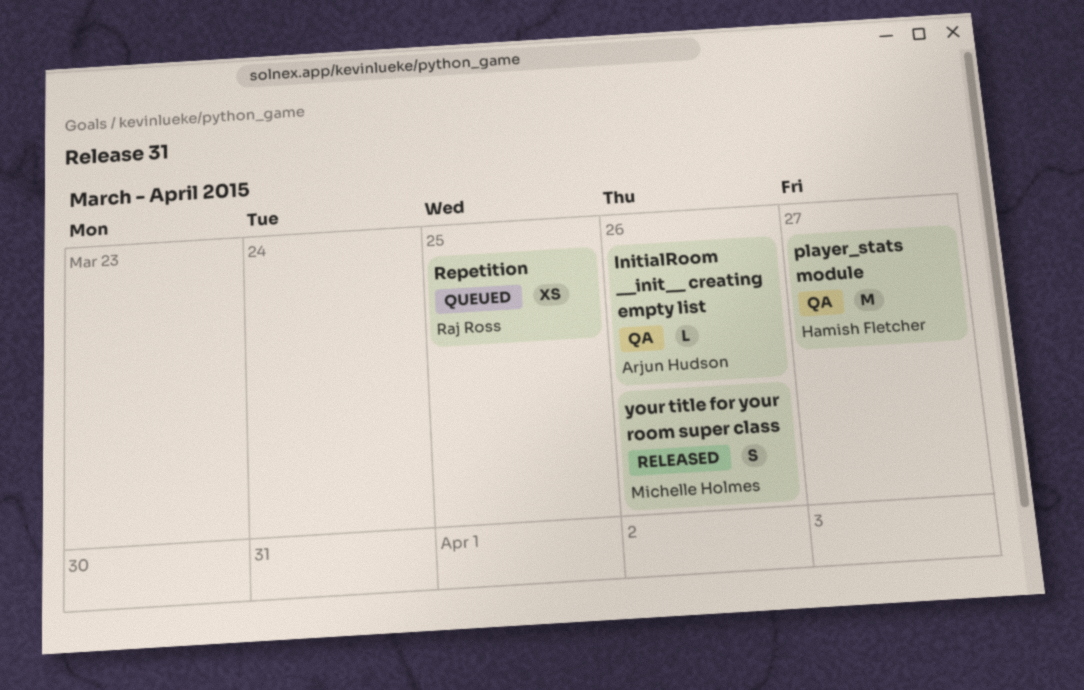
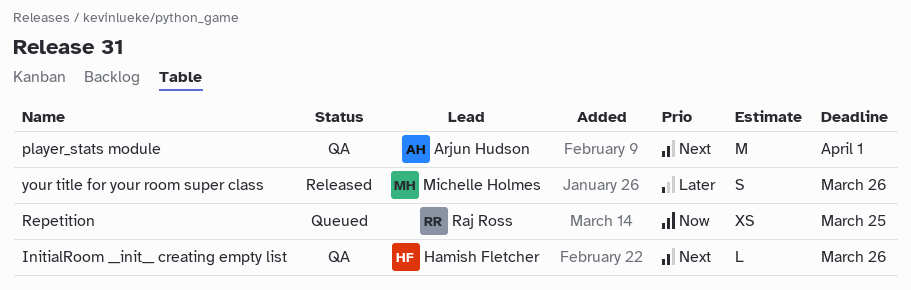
InitialRoom __init__ creating empty list, owner: Arjun Hudson -> Hamish Fletcher
player_stats module, owner: Hamish Fletcher -> Arjun Hudson
player_stats module, due: Mar 27 -> Apr 1

